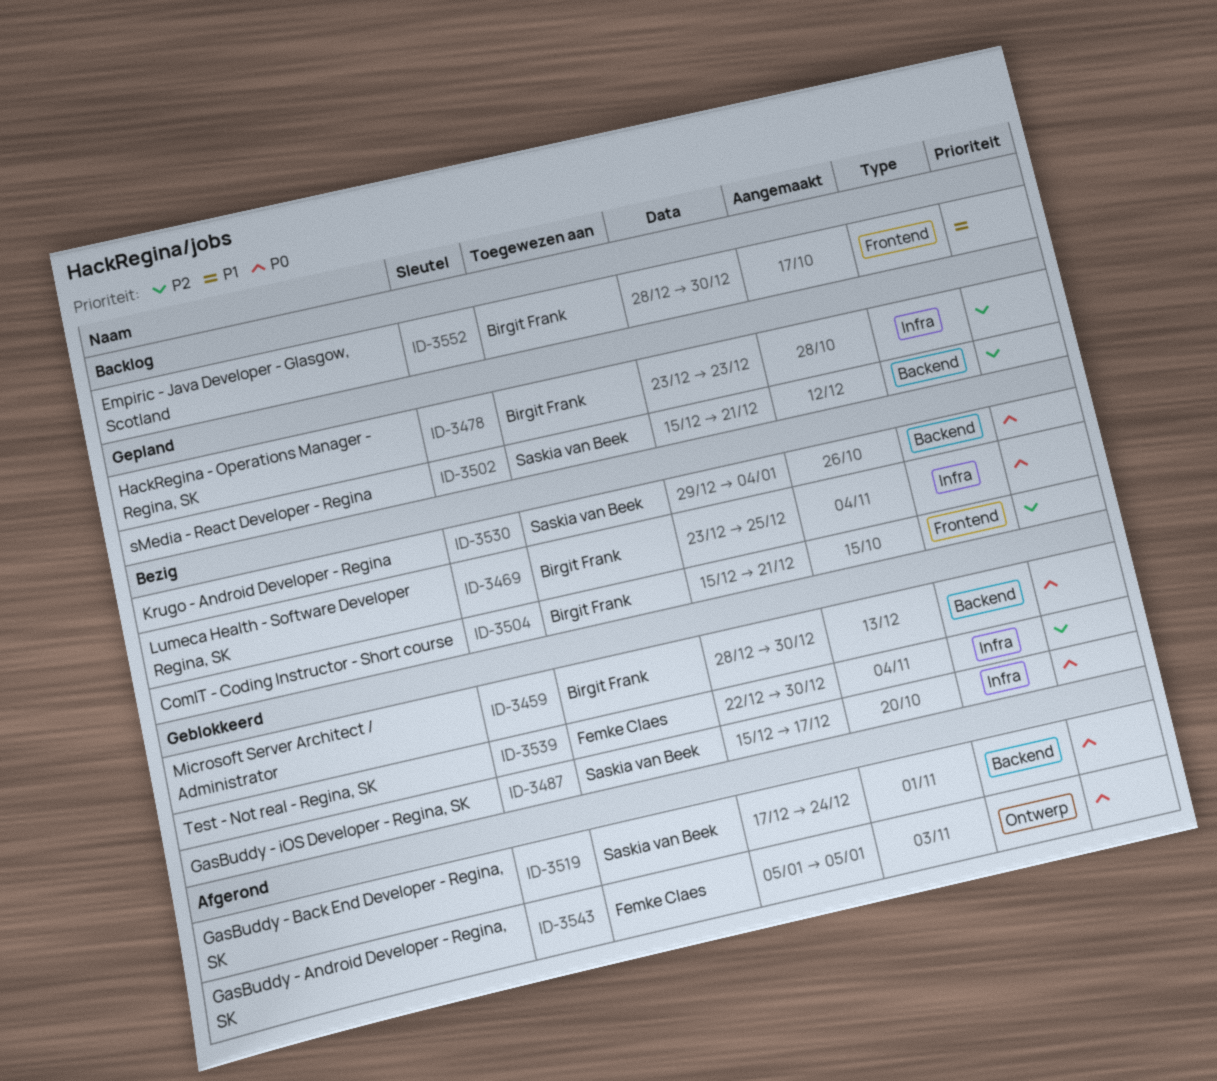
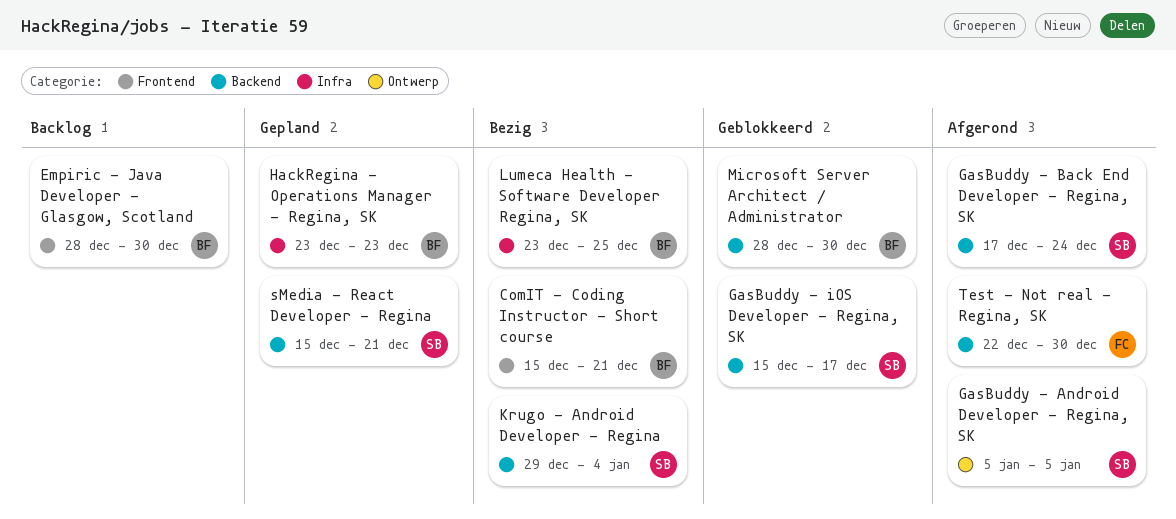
GasBuddy - Android Developer - Regina, SK, owner: Femke Claes -> Saskia van Beek
GasBuddy - iOS Developer - Regina, SK, label: Infra -> Backend
Test - Not real - Regina, SK, status: Geblokkeerd -> Afgerond
Test - Not real - Regina, SK, label: Infra -> Backend

